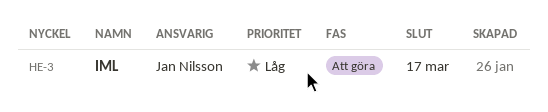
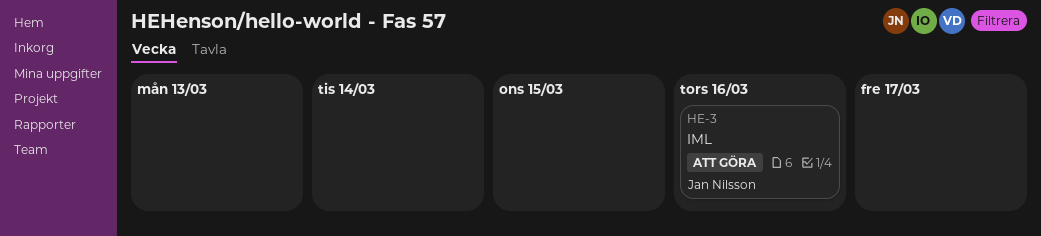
HE-3, due: Mar 17 -> Mar 16

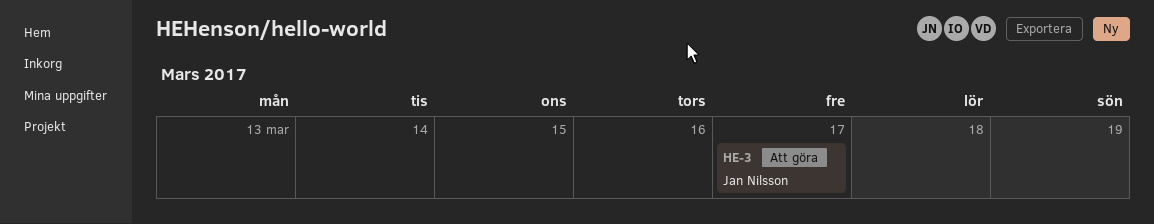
HE-3, due: Mar 16 -> Mar 17

